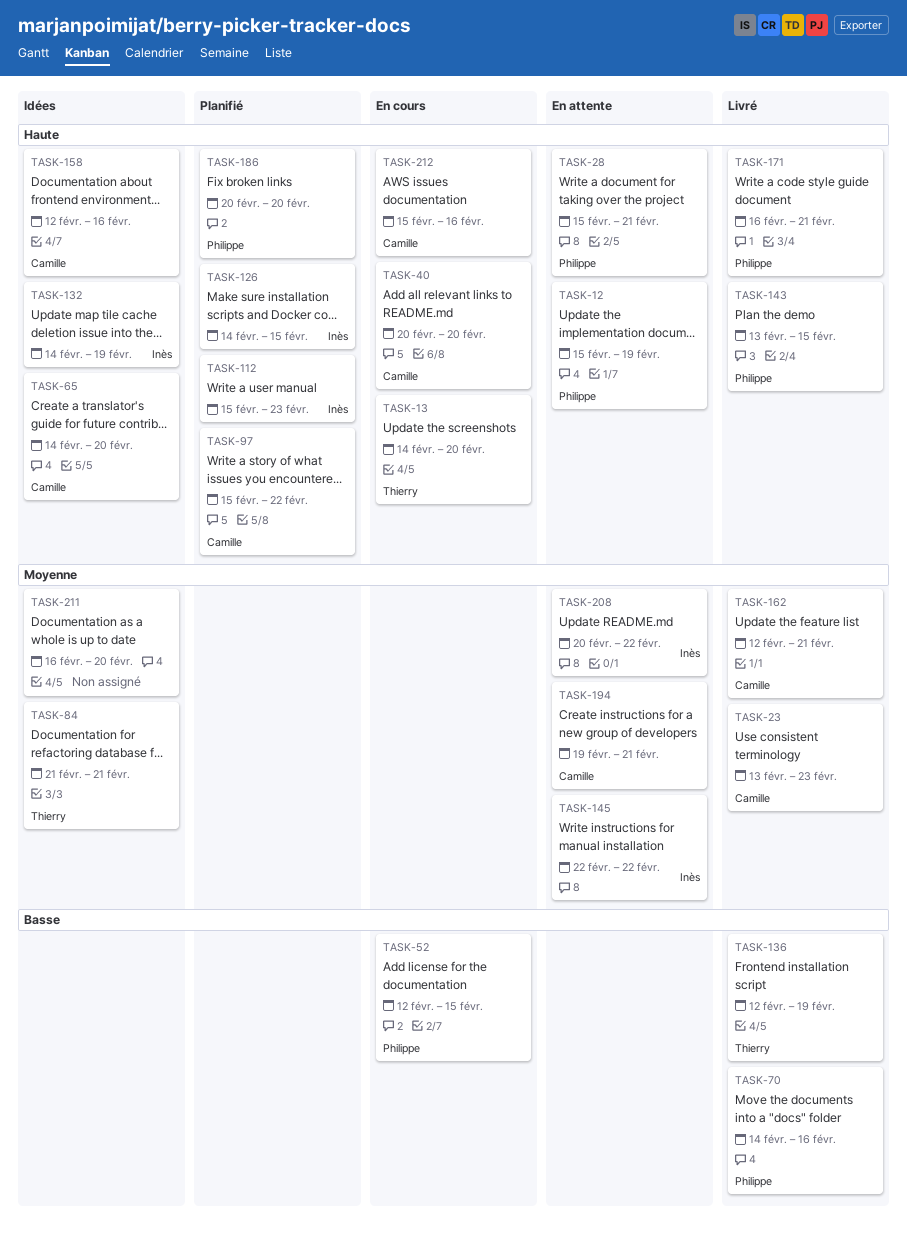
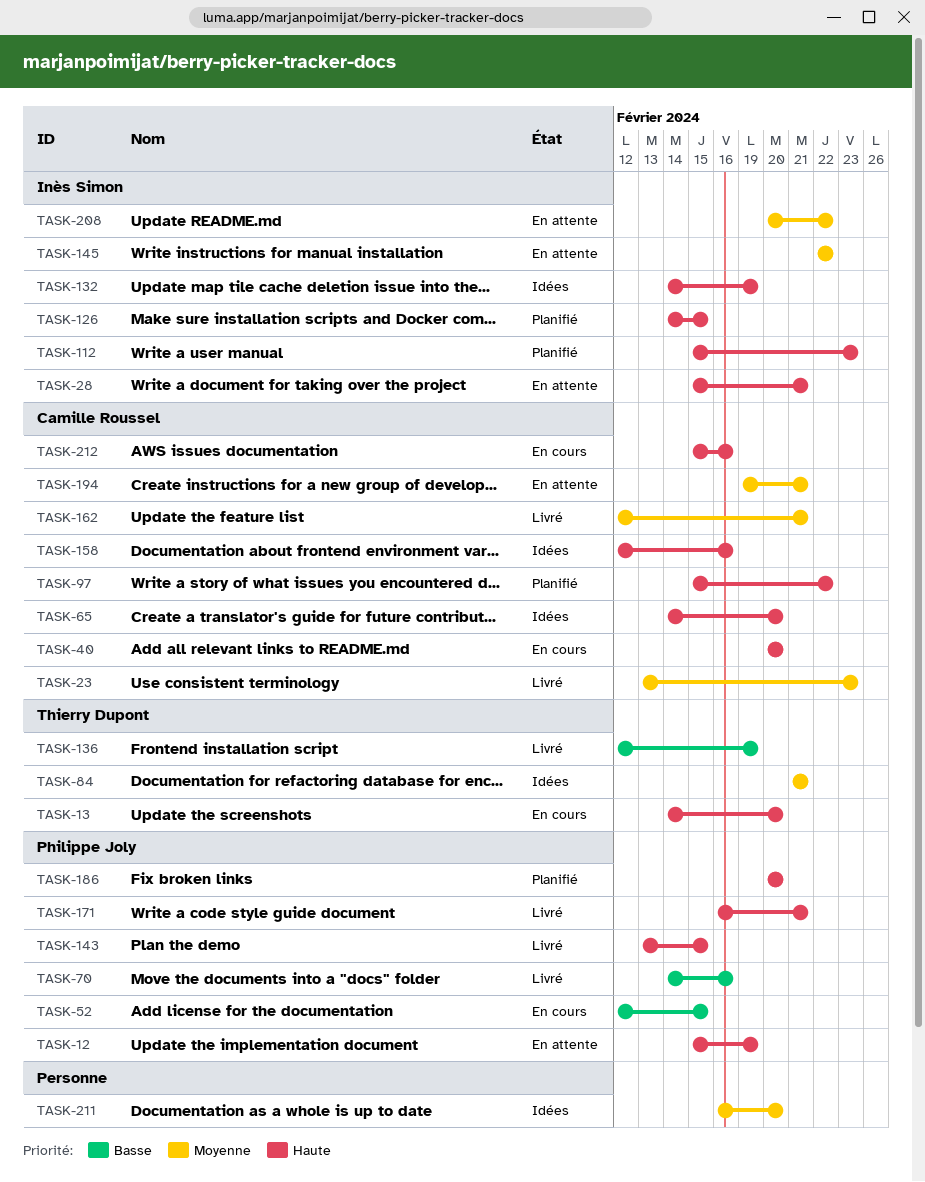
TASK-28, owner: Philippe Joly -> Inès Simon

